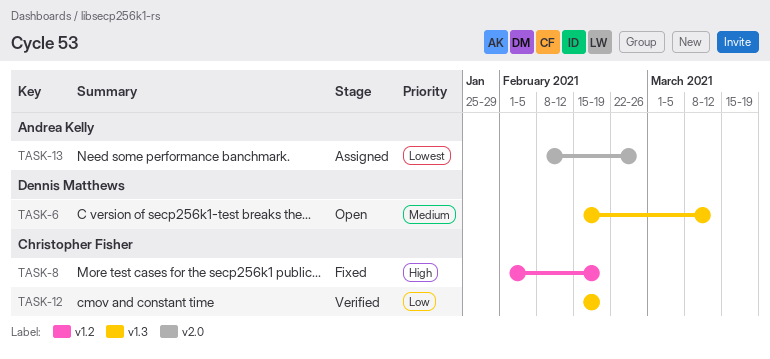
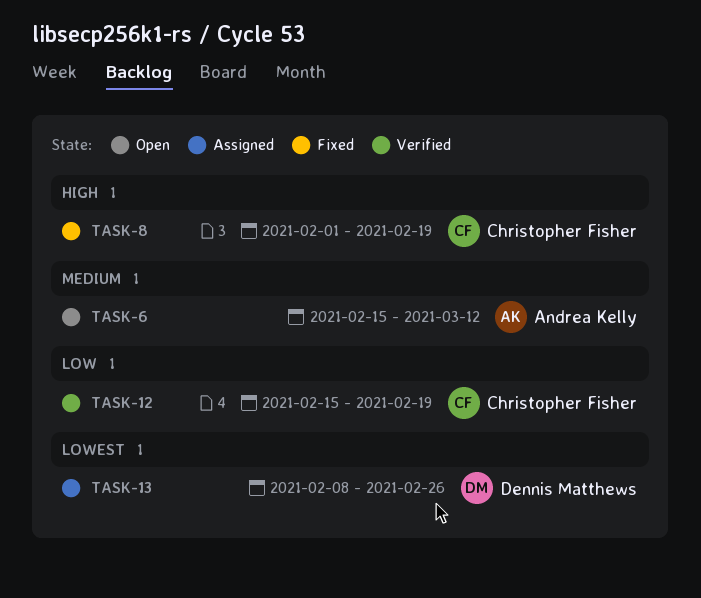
TASK-6, owner: Dennis Matthews -> Andrea Kelly
TASK-13, owner: Andrea Kelly -> Dennis Matthews

